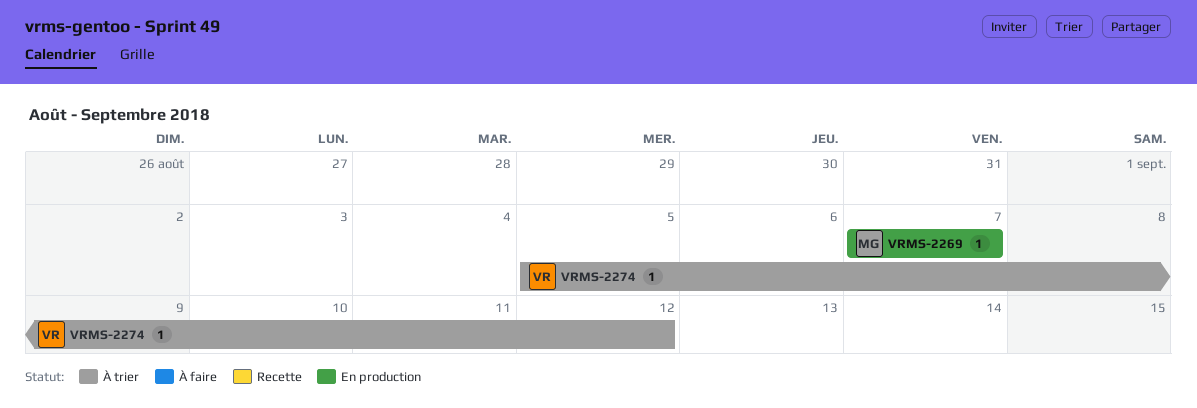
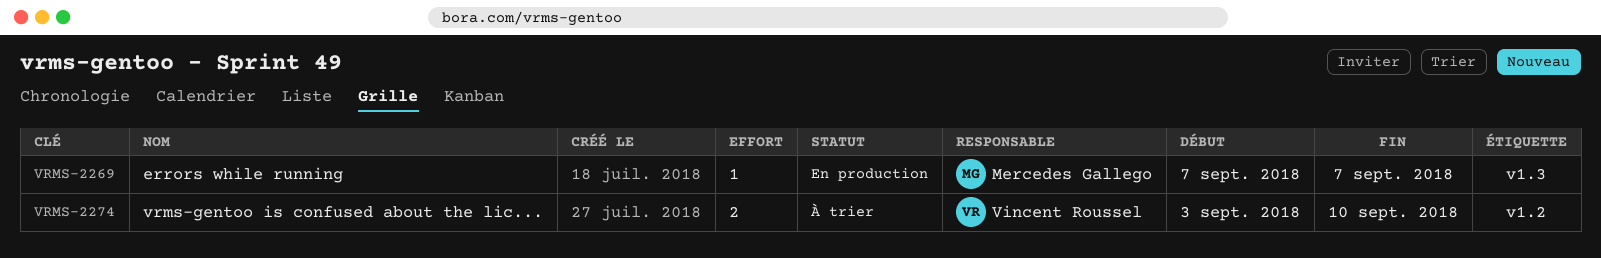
VRMS-2274, estimate: 1 -> 2
VRMS-2274, start: Sep 5 -> Sep 3
VRMS-2274, due: Sep 12 -> Sep 10

